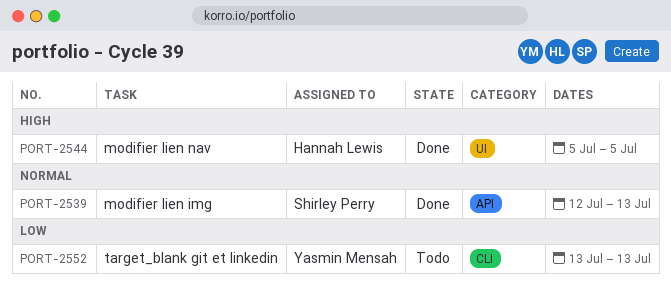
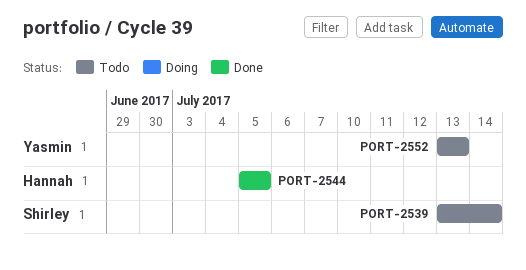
PORT-2539, status: Done -> Todo
PORT-2539, start: Jul 12 -> Jul 13
PORT-2539, due: Jul 13 -> Jul 14

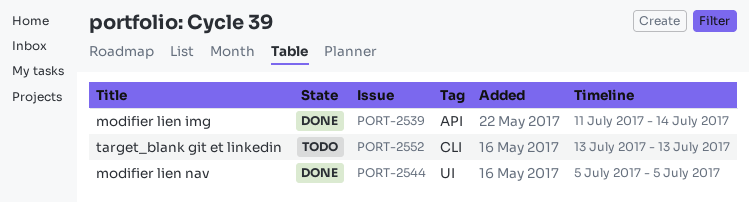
PORT-2539, status: Todo -> Done
PORT-2539, start: Jul 13 -> Jul 11

